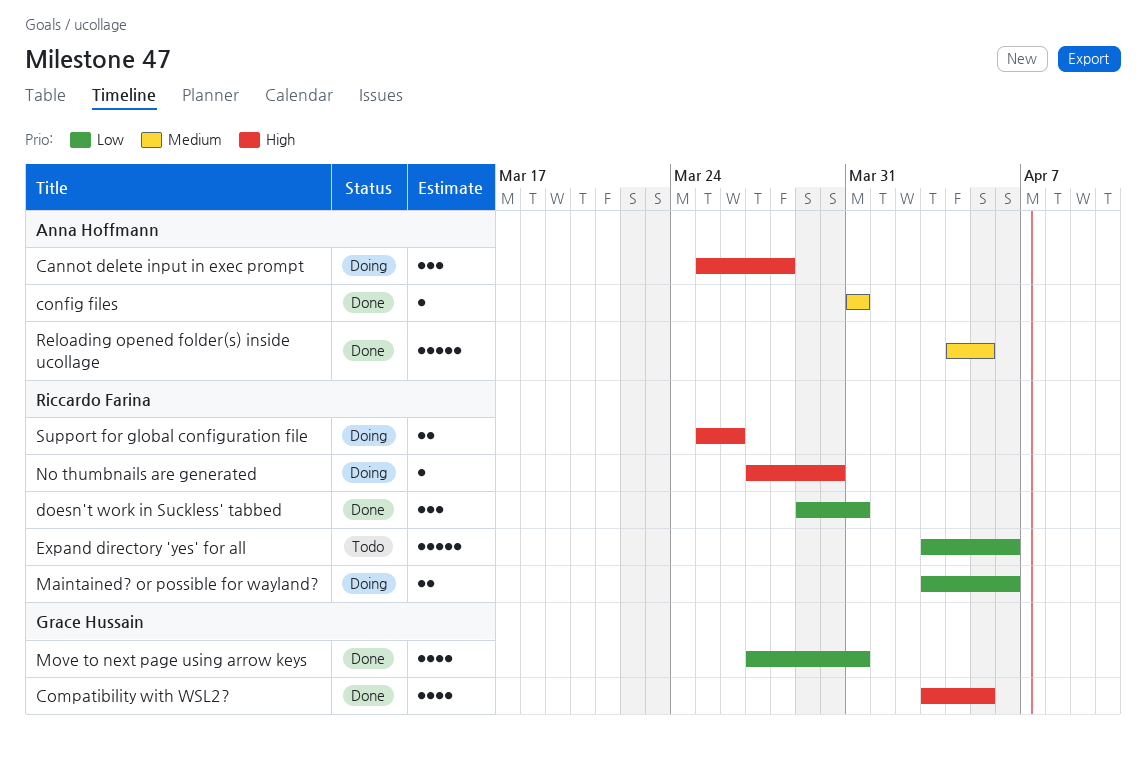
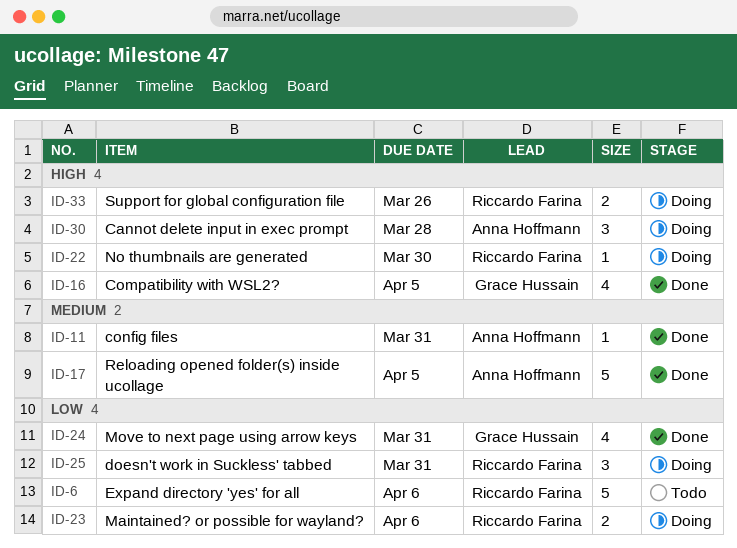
doesn't work in Suckless' tabbed, status: Done -> Doing

